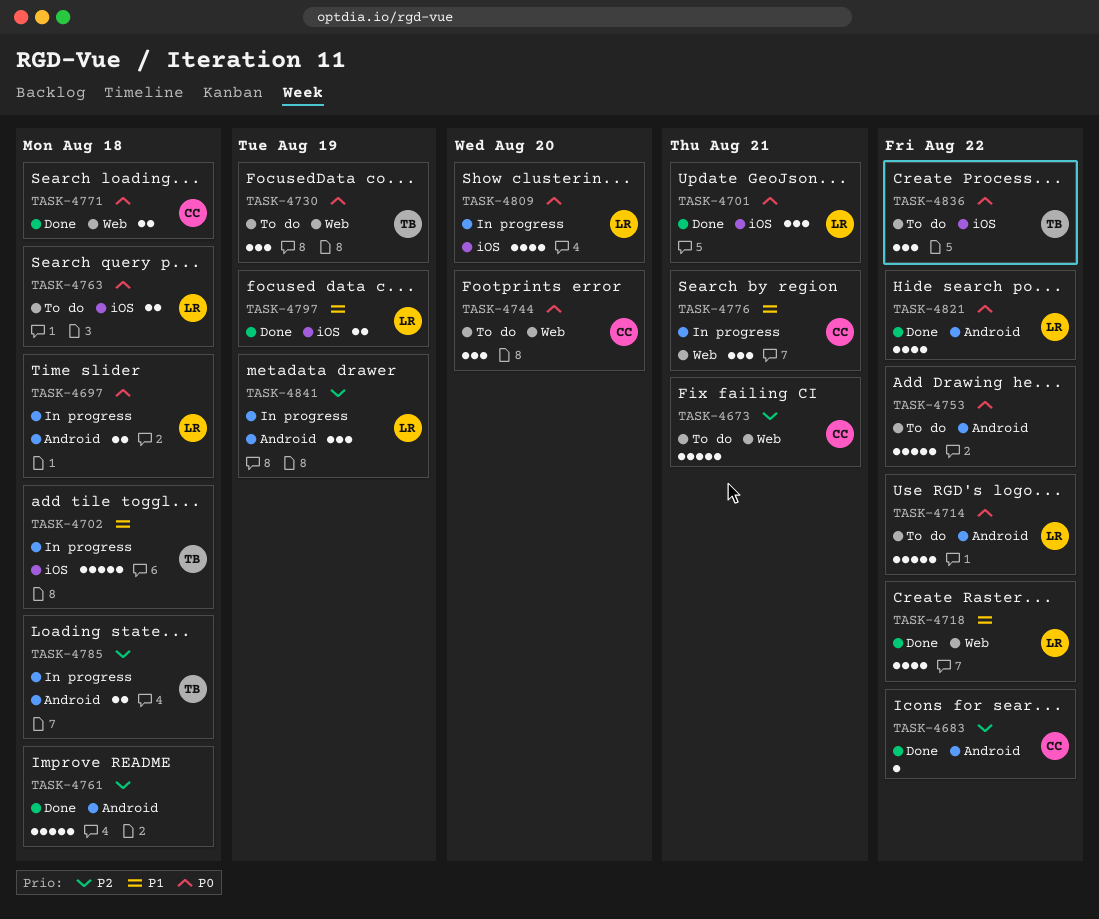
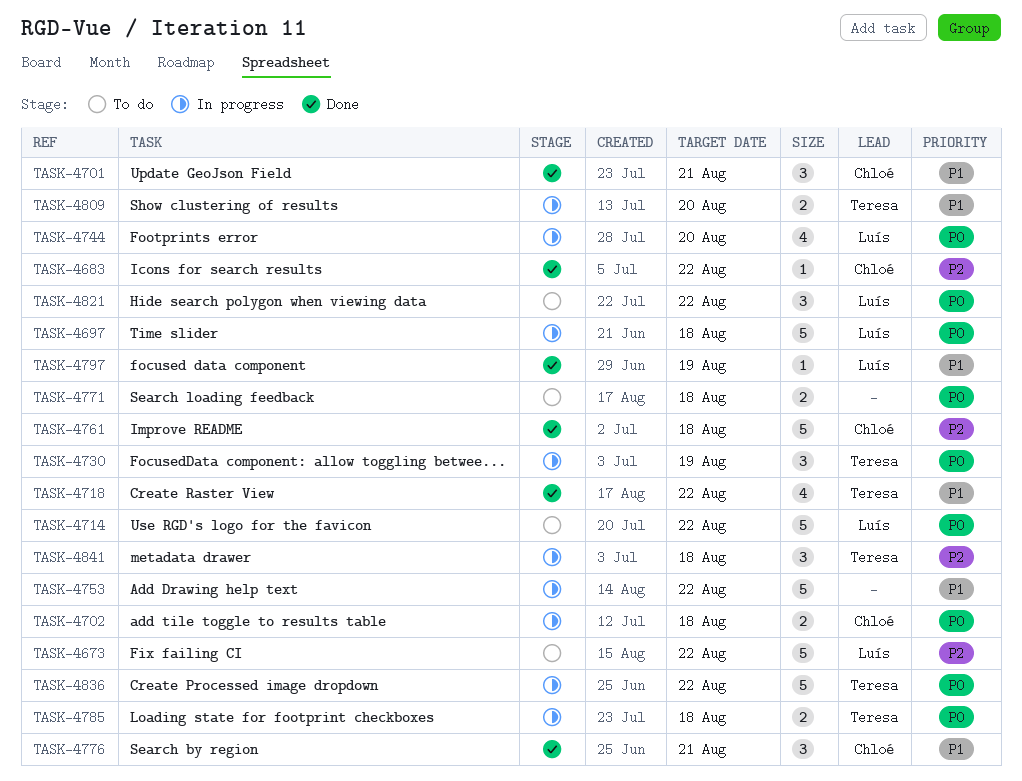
TASK-4673, owner: Chloé -> Luís
TASK-4673, due: Aug 21 -> Aug 22
TASK-4697, estimate: 2 -> 5
TASK-4701, owner: Luís -> Chloé
TASK-4701, priority: P0 -> P1
TASK-4702, owner: Teresa -> Chloé
TASK-4702, priority: P1 -> P0
TASK-4702, estimate: 5 -> 2
TASK-4718, owner: Luís -> Teresa
TASK-4730, status: To do -> In progress
TASK-4744, status: To do -> In progress
TASK-4744, owner: Chloé -> Luís
TASK-4744, estimate: 3 -> 4
TASK-4753, status: To do -> In progress
TASK-4753, priority: P0 -> P1
TASK-4761, owner: none -> Chloé
TASK-4763: present -> none
TASK-4771, status: Done -> To do
TASK-4771, owner: Chloé -> none
TASK-4776, status: In progress -> Done
TASK-4785, priority: P2 -> P0
TASK-4797, estimate: 2 -> 1
TASK-4809, owner: Luís -> Teresa
TASK-4809, priority: P0 -> P1
TASK-4809, estimate: 4 -> 2
TASK-4821, status: Done -> To do
TASK-4821, estimate: 4 -> 3
TASK-4836, status: To do -> In progress
TASK-4836, estimate: 3 -> 5
TASK-4841, owner: Luís -> Teresa
TASK-4841, due: Aug 19 -> Aug 18

